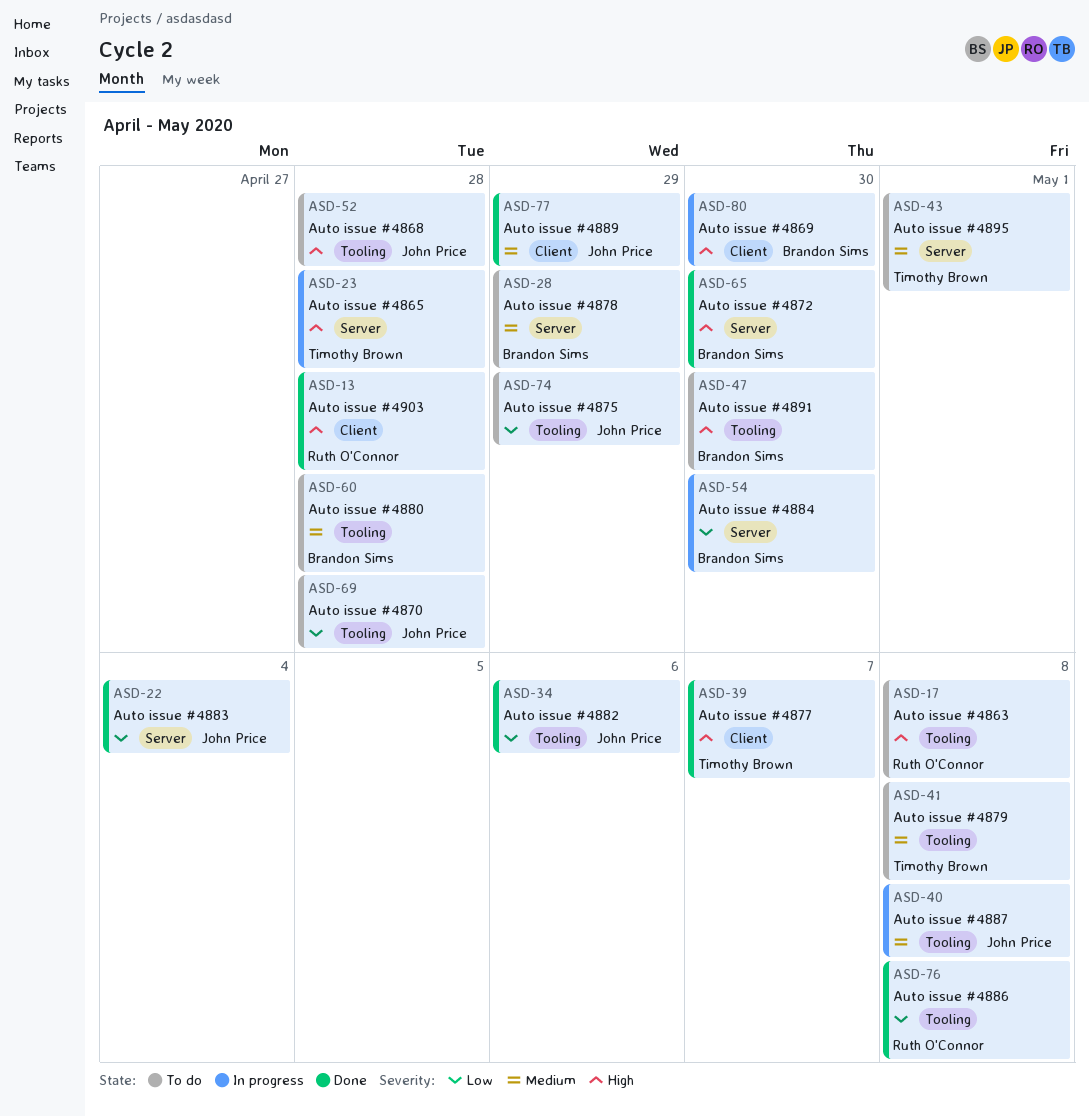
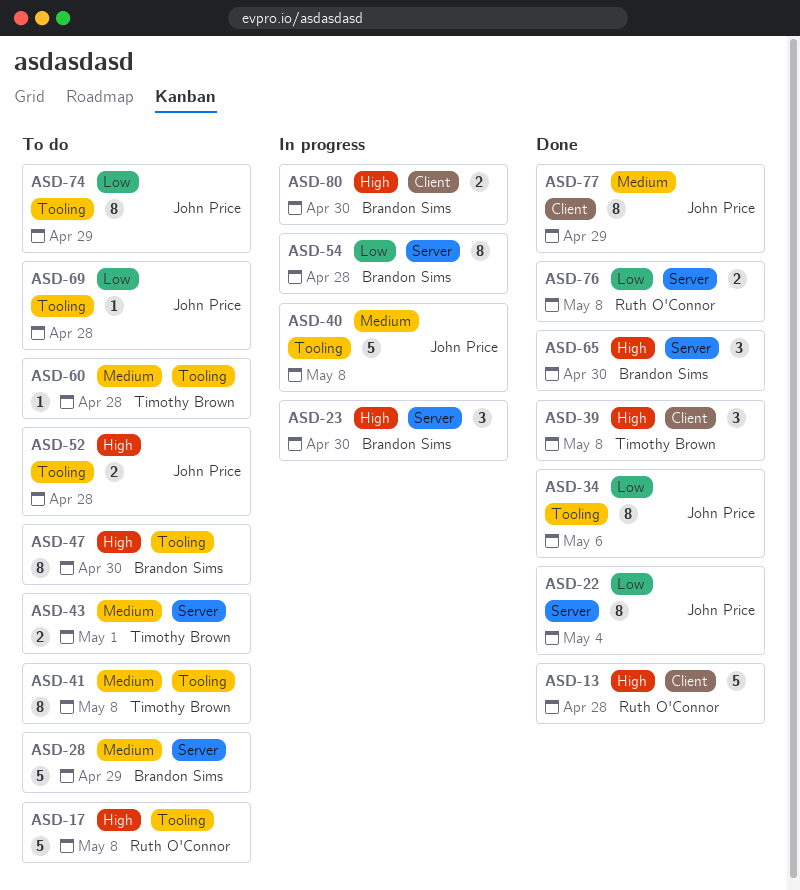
ASD-23, owner: Timothy Brown -> Brandon Sims
ASD-23, due: Apr 28 -> Apr 30
ASD-39, due: May 7 -> May 8
ASD-54, due: Apr 30 -> Apr 28
ASD-60, owner: Brandon Sims -> Timothy Brown
ASD-76, label: Tooling -> Server

